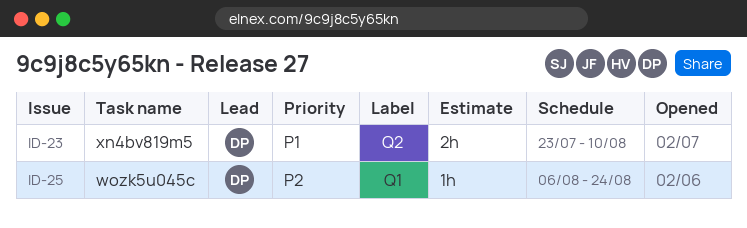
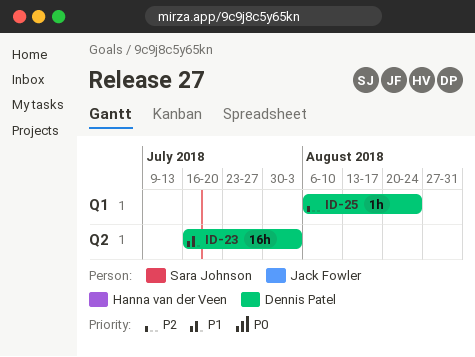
ID-23, estimate: 2h -> 16h
ID-23, start: Jul 23 -> Jul 16
ID-23, due: Aug 10 -> Aug 3

